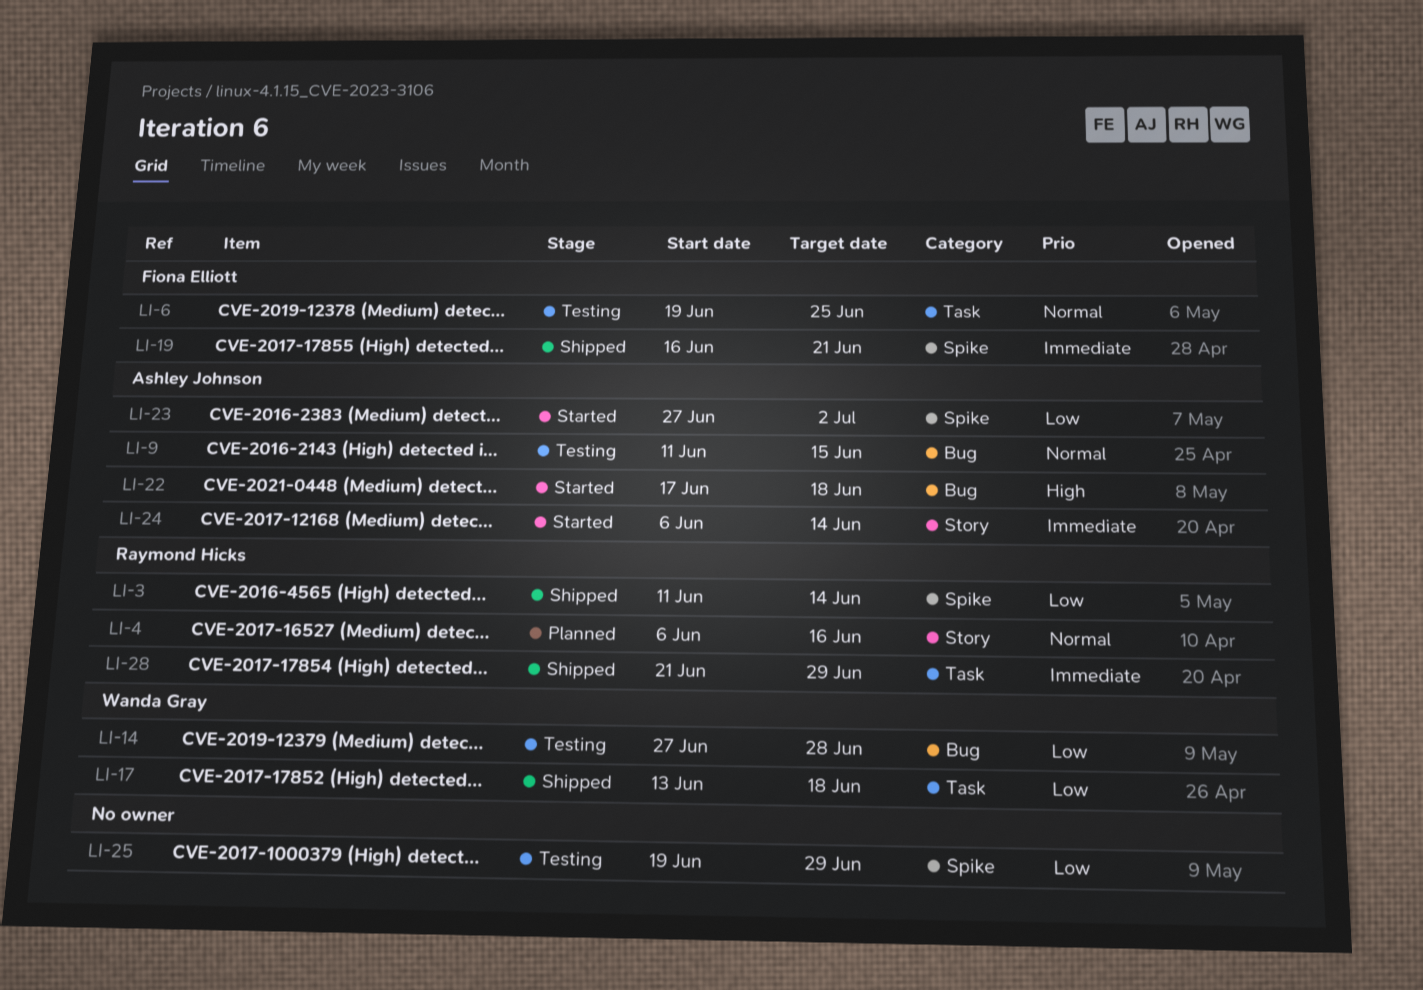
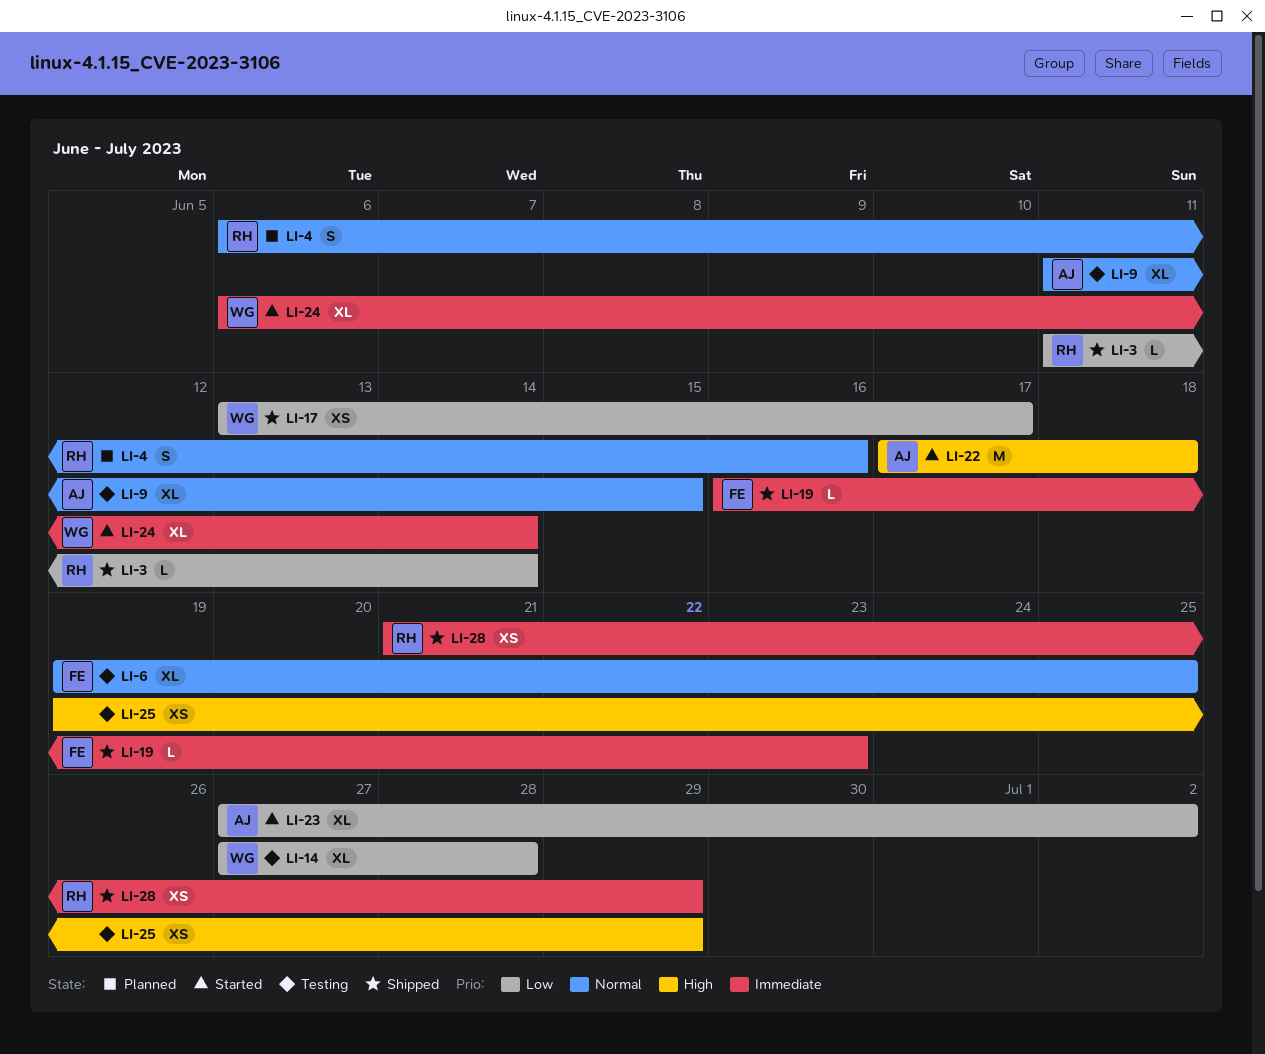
LI-17, due: Jun 18 -> Jun 17
LI-19, due: Jun 21 -> Jun 23
LI-24, owner: Ashley Johnson -> Wanda Gray
LI-25, priority: Low -> High

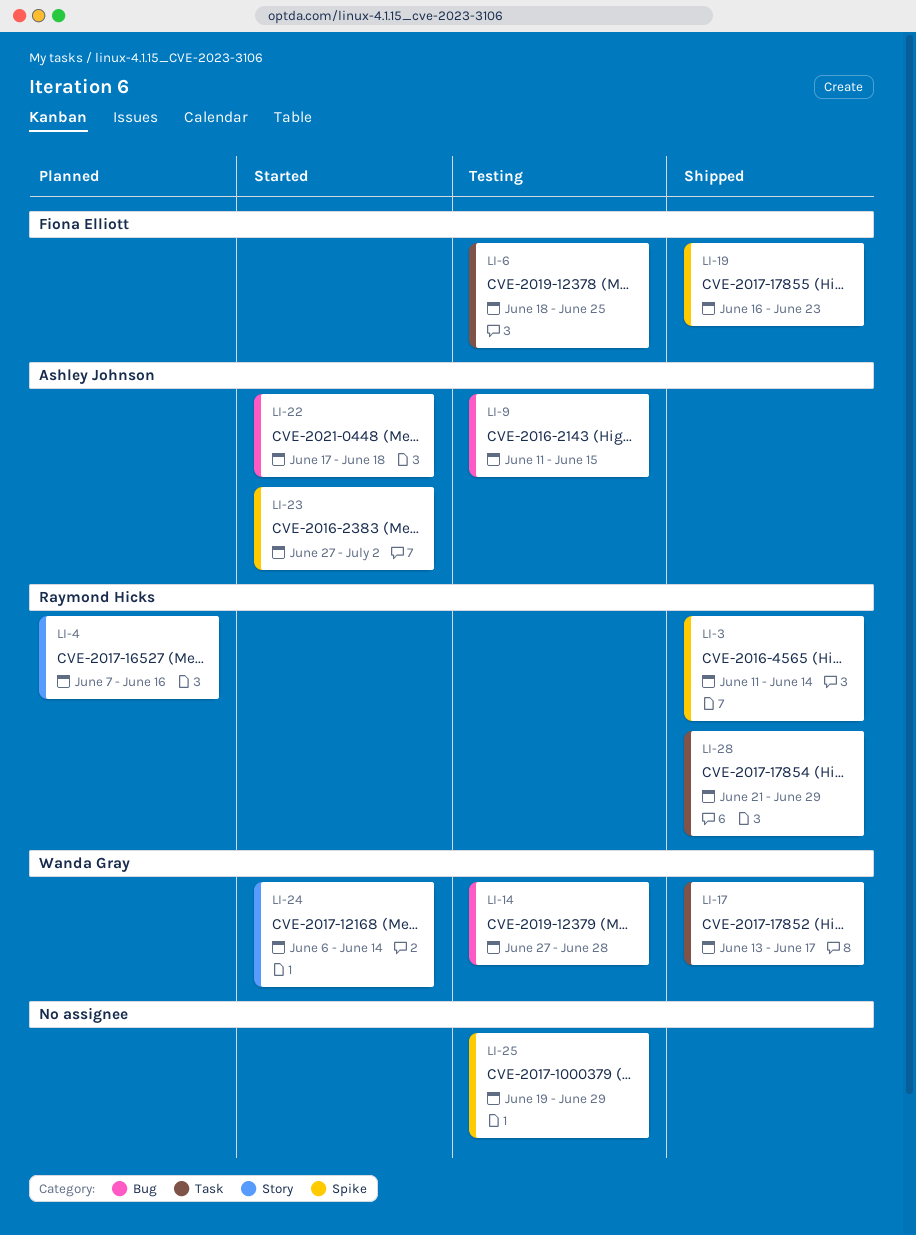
LI-4, start: Jun 6 -> Jun 7
LI-6, start: Jun 19 -> Jun 18

